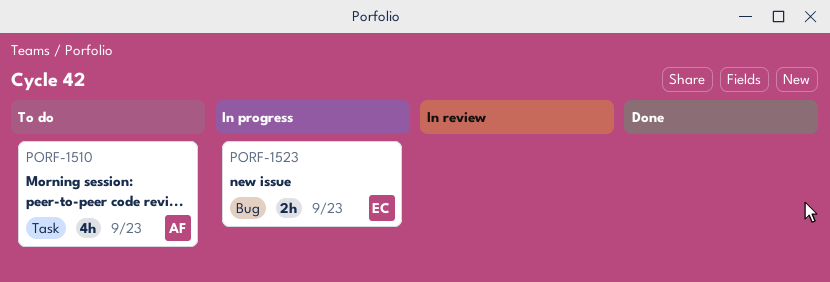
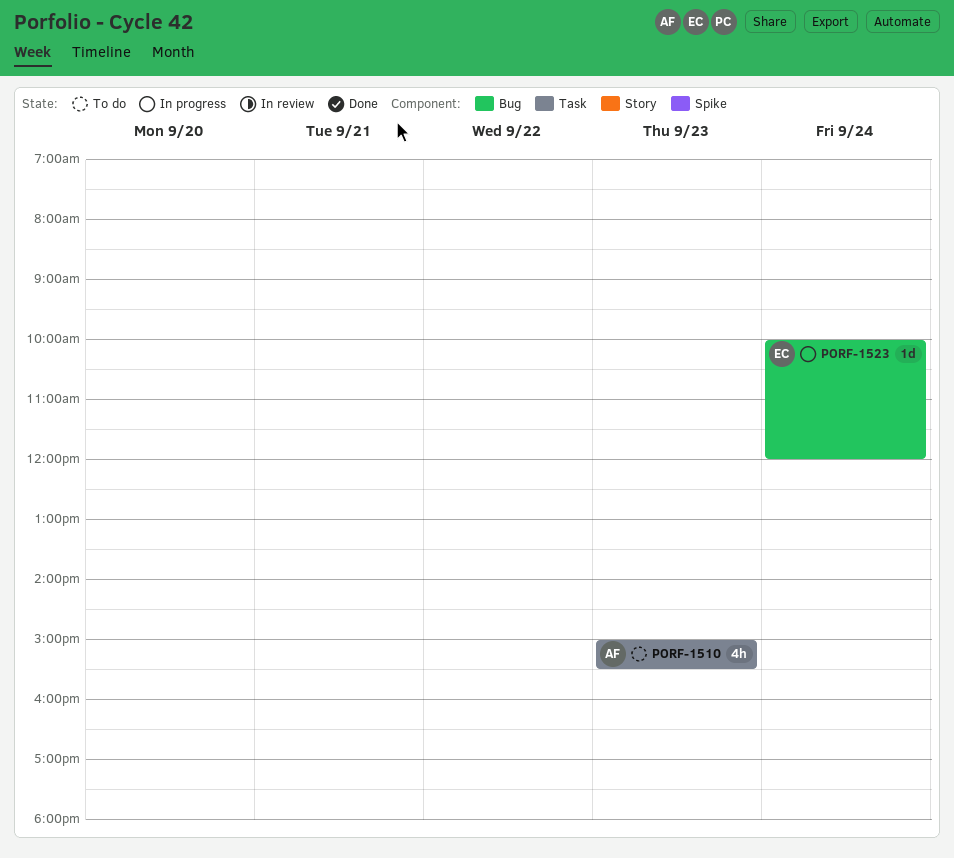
PORF-1523, estimate: 2h -> 1d
PORF-1523, day: Sep 23 -> Sep 24

